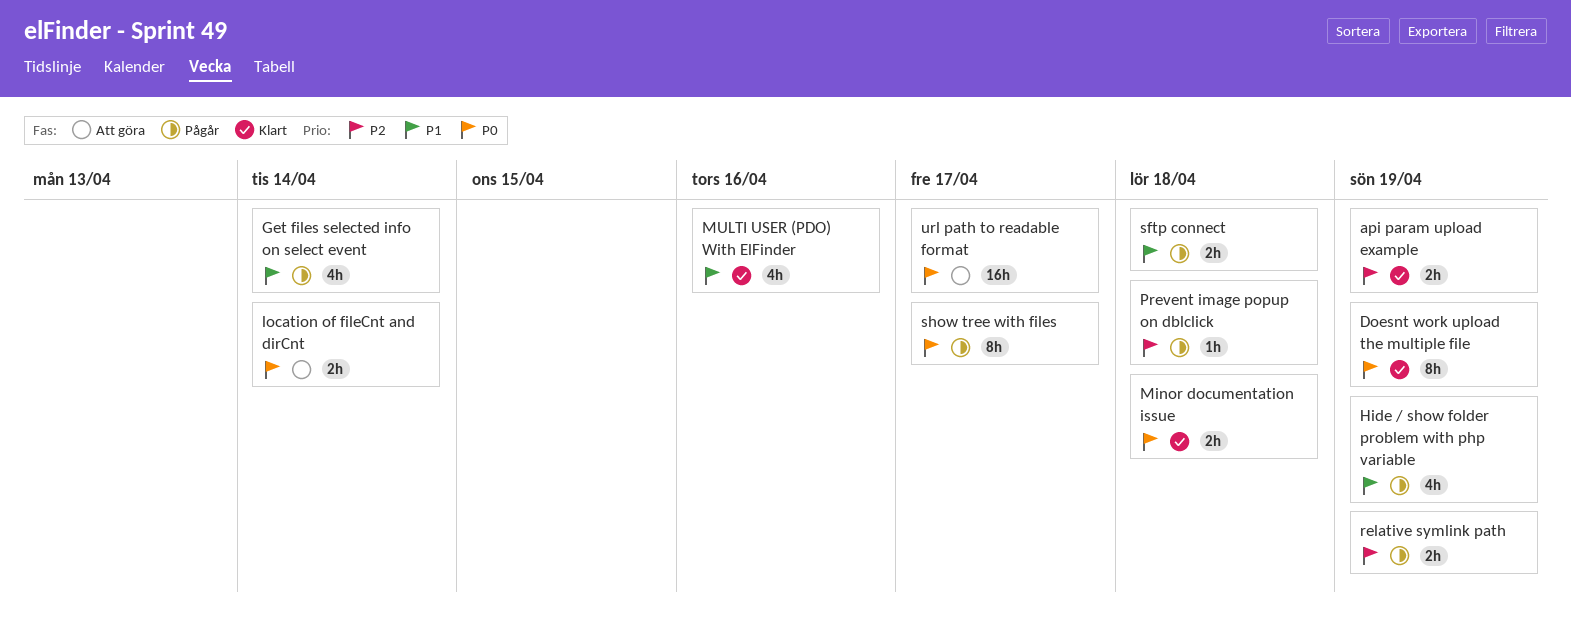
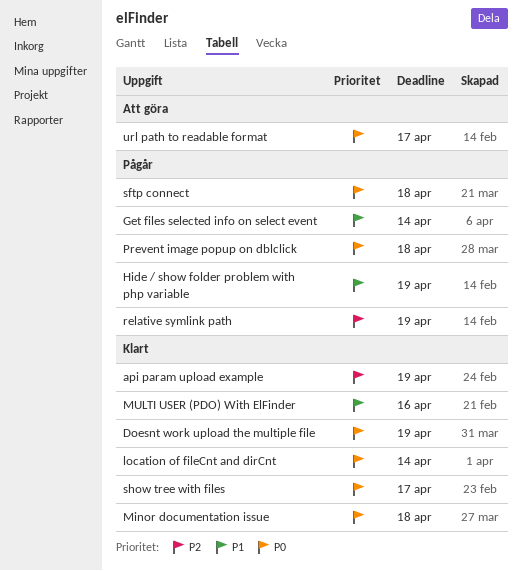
location of fileCnt and dirCnt, status: Att göra -> Klart
Prevent image popup on dblclick, priority: P2 -> P0
sftp connect, priority: P1 -> P0
show tree with files, status: Pågår -> Klart

